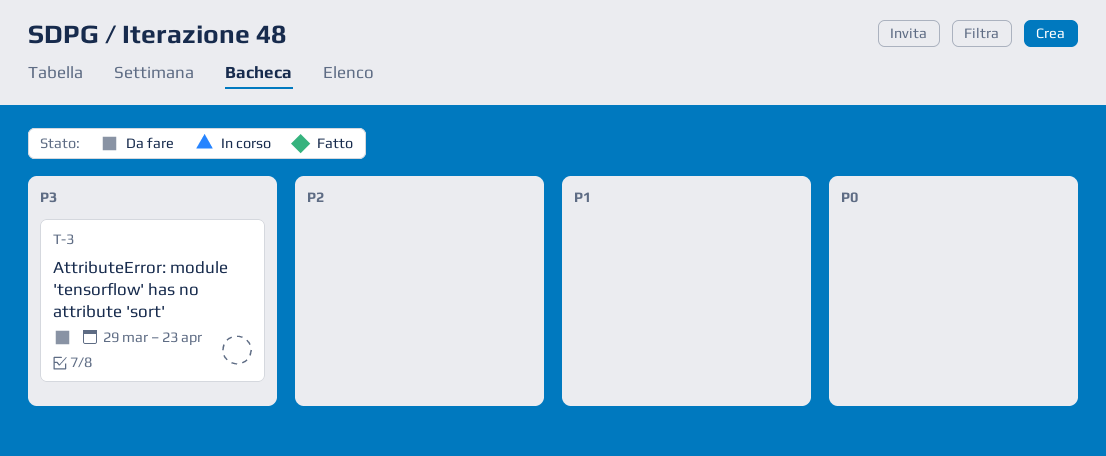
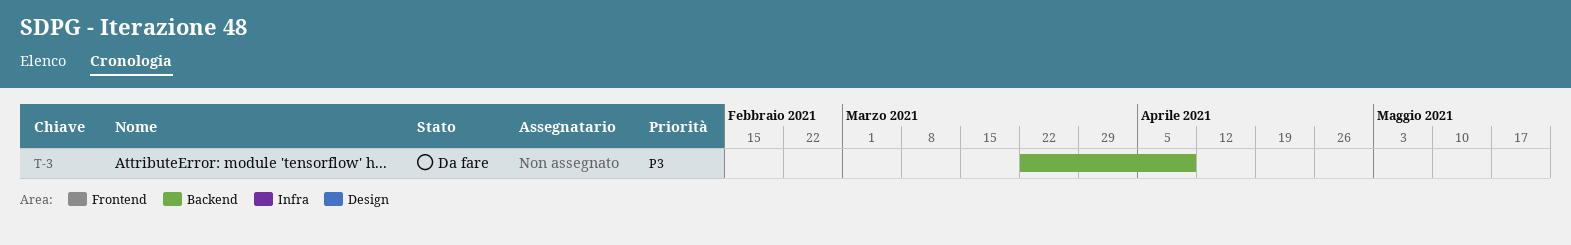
T-3, start: Mar 29 -> Mar 22
T-3, due: Apr 23 -> Apr 9

